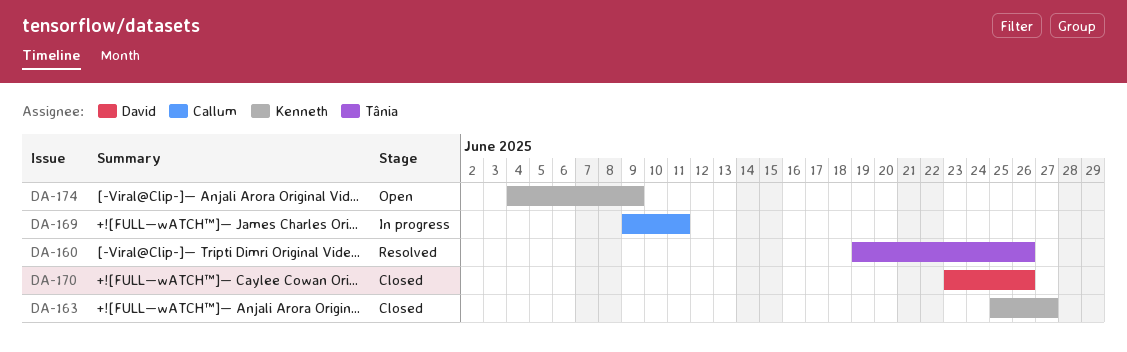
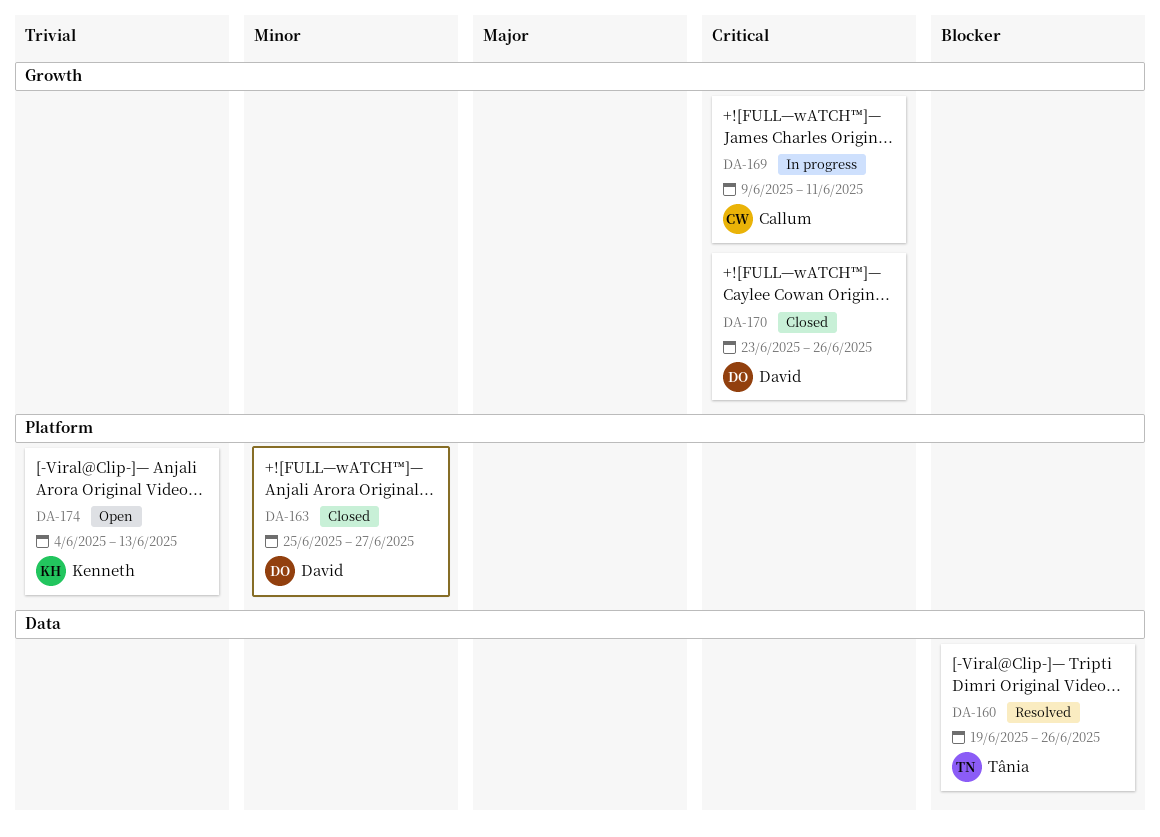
DA-163, owner: Kenneth -> David
DA-174, due: Jun 9 -> Jun 13

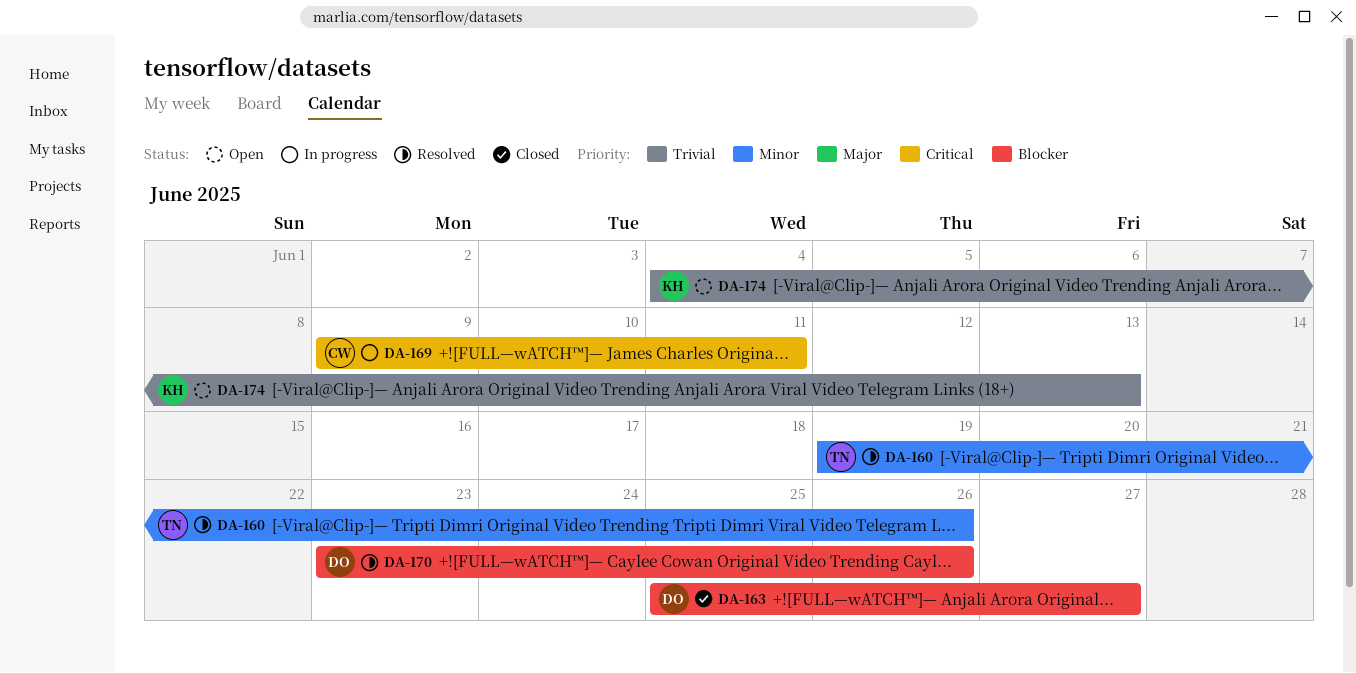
DA-160, priority: Blocker -> Minor
DA-163, priority: Minor -> Blocker
DA-170, status: Closed -> Resolved
DA-170, priority: Critical -> Blocker

